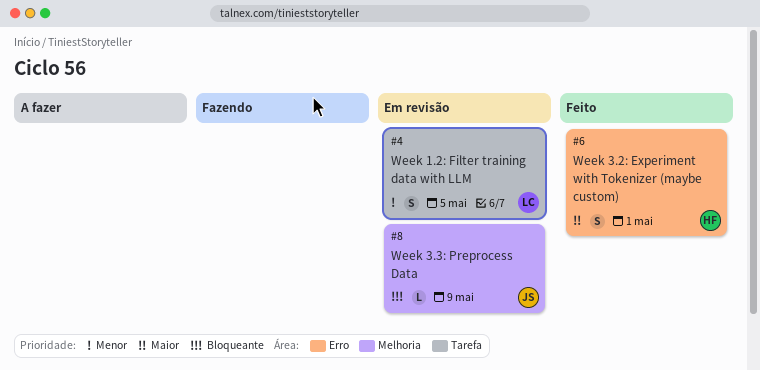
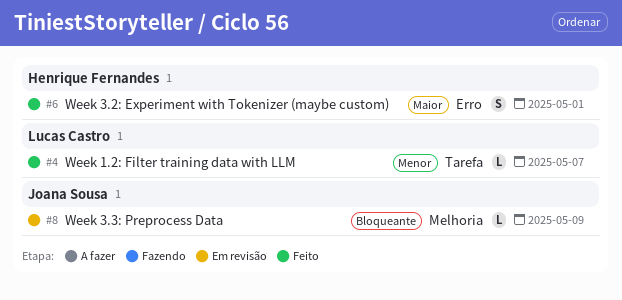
#4, status: Em revisão -> Feito
#4, estimate: S -> L
#4, due: May 5 -> May 7

